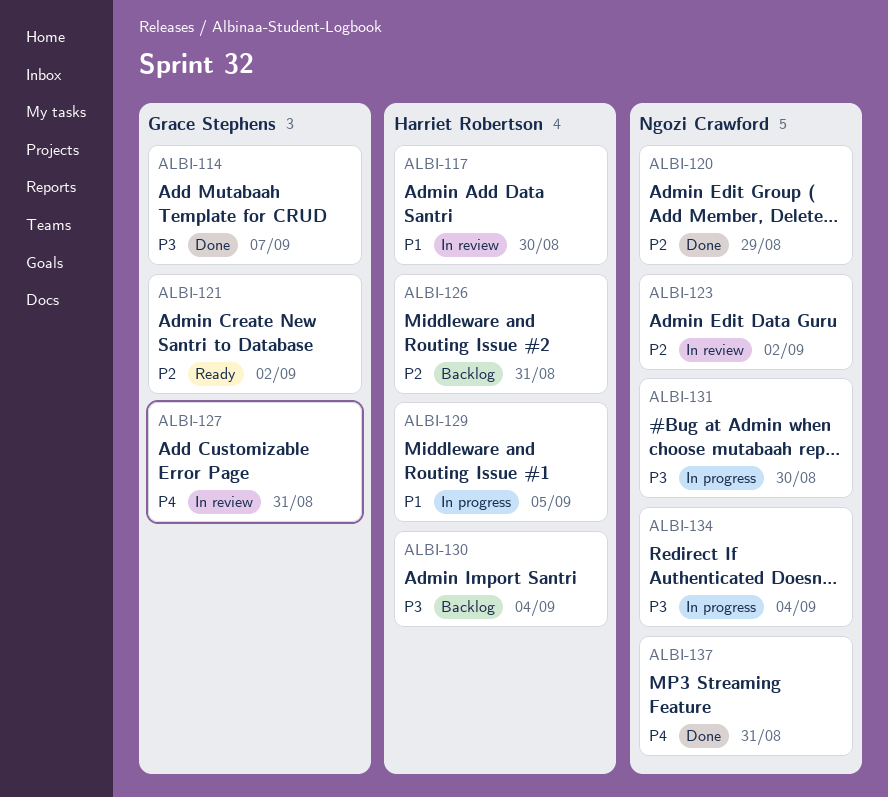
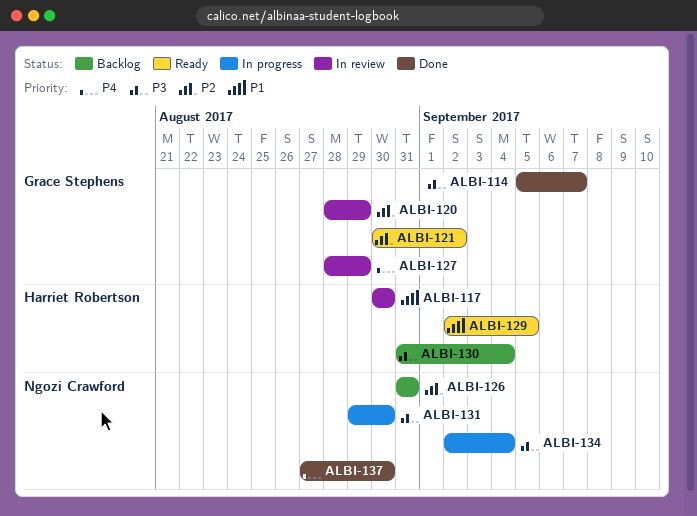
ALBI-120, status: Done -> In review
ALBI-120, owner: Ngozi Crawford -> Grace Stephens
ALBI-123: present -> none
ALBI-126, owner: Harriet Robertson -> Ngozi Crawford
ALBI-127, due: Aug 31 -> Aug 29
ALBI-129, status: In progress -> Ready
ALBI-137, due: Aug 31 -> Aug 30

